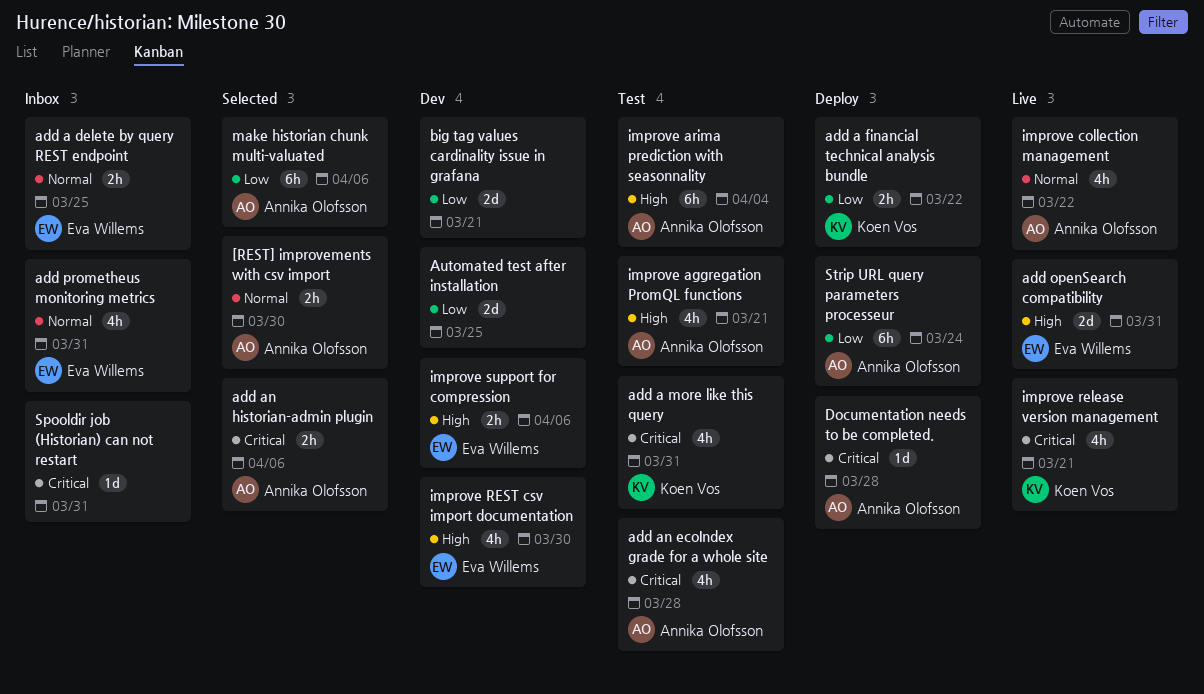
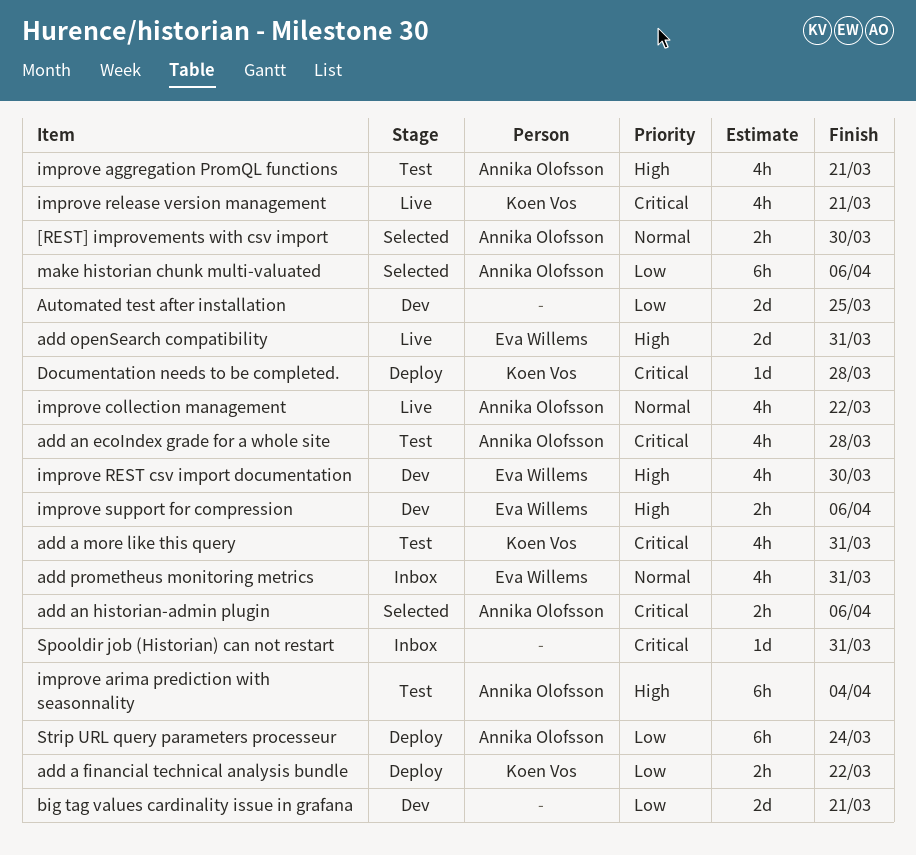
add a delete by query REST endpoint: present -> none
Documentation needs to be completed., owner: Annika Olofsson -> Koen Vos

